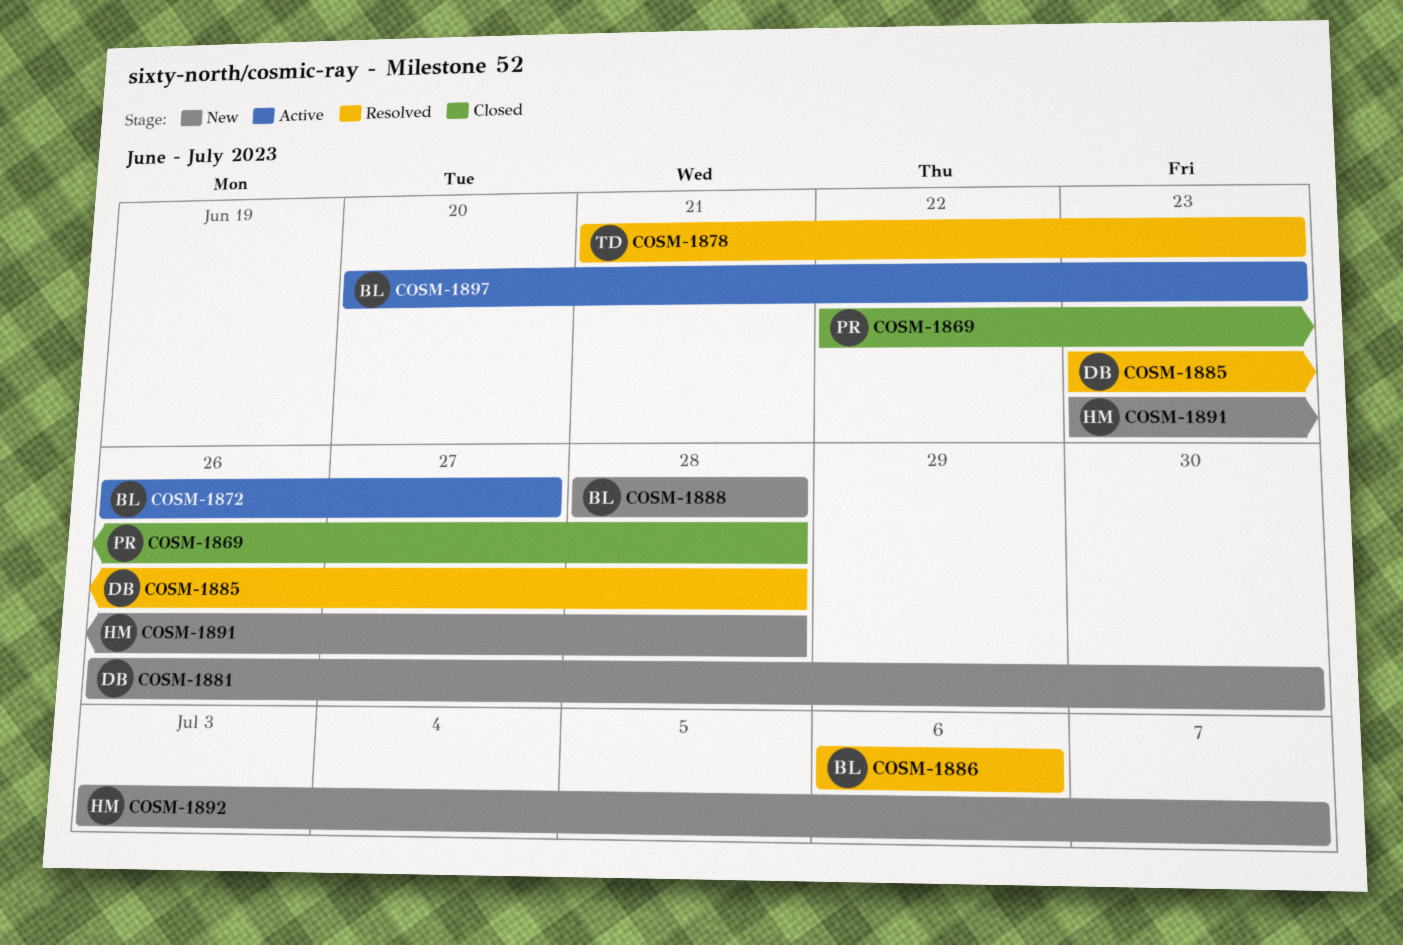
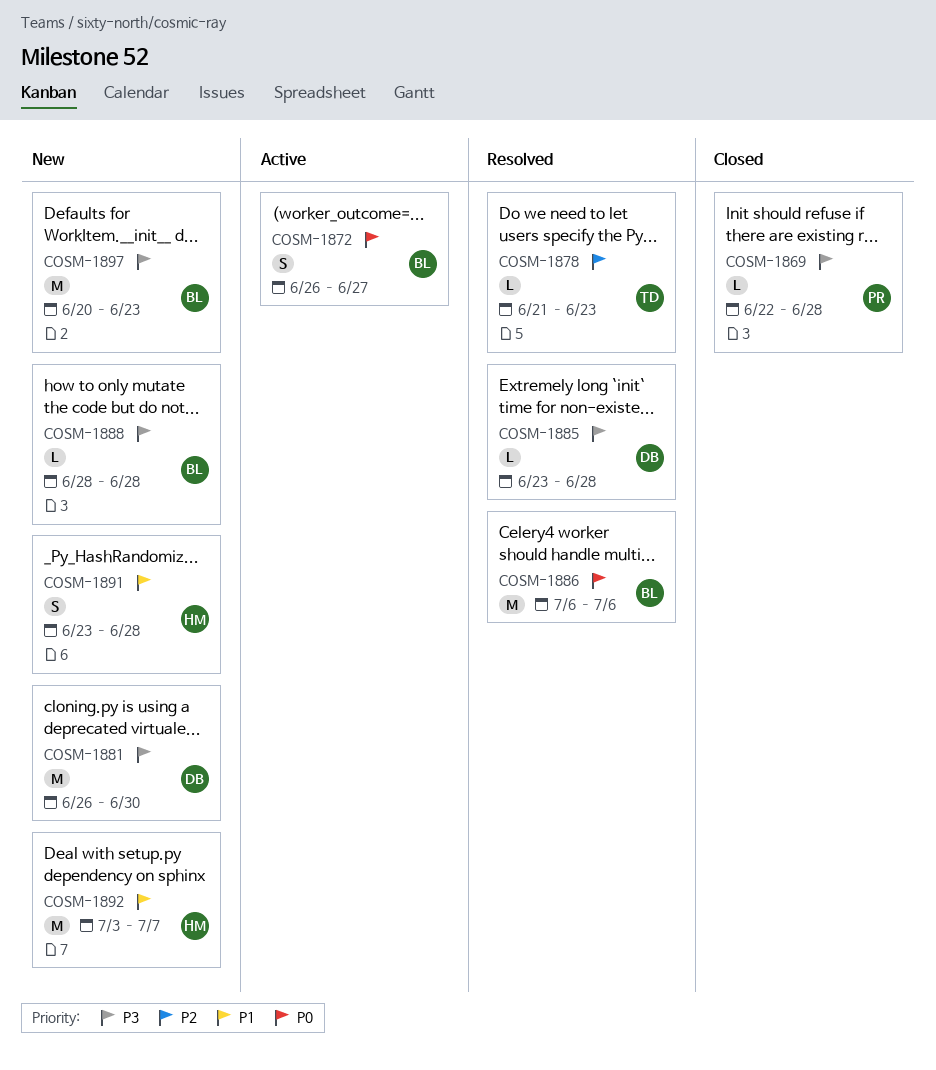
COSM-1897, status: Active -> New

